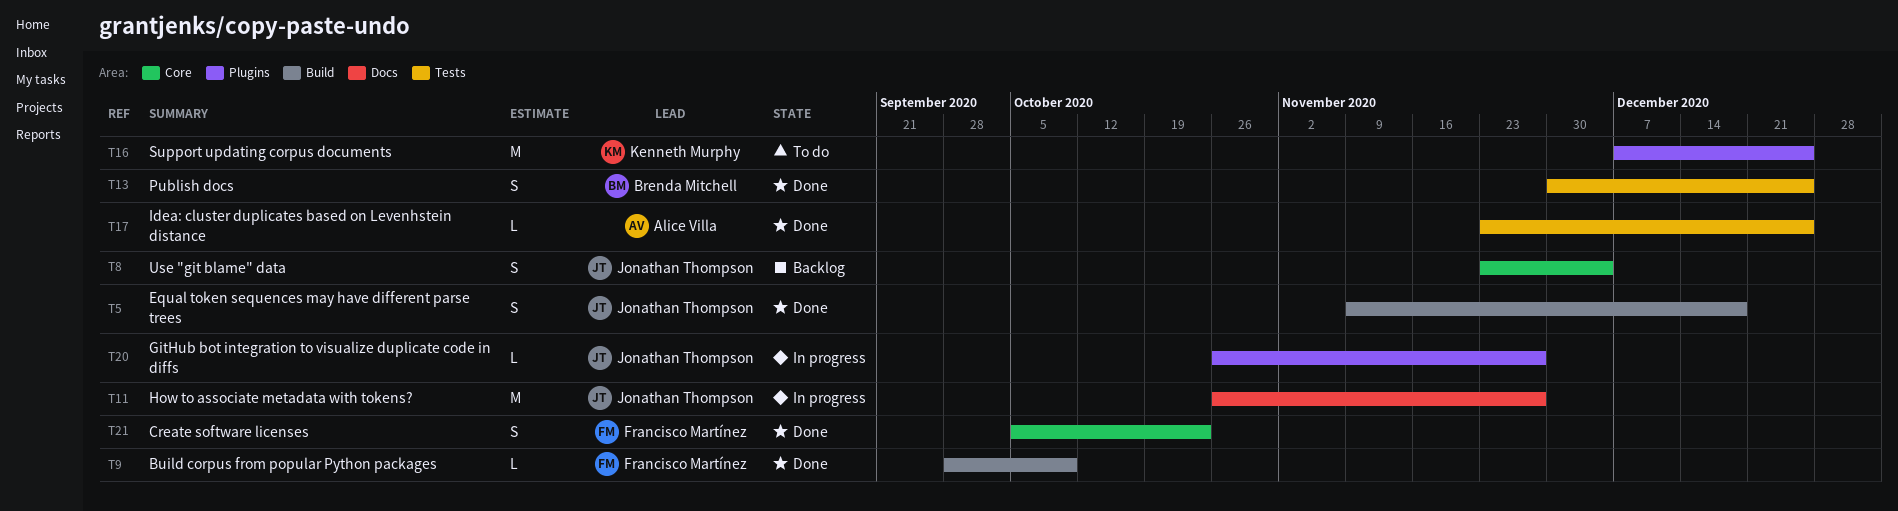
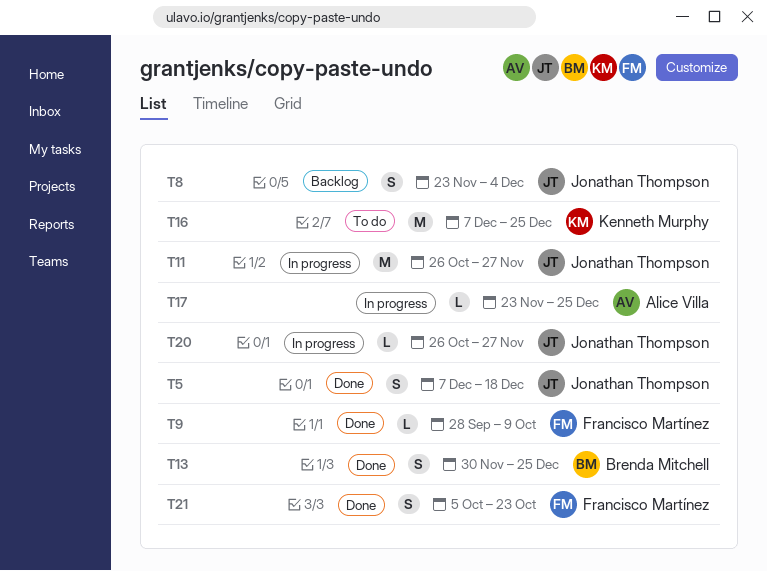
T5, start: Nov 9 -> Dec 7
T17, status: Done -> In progress

